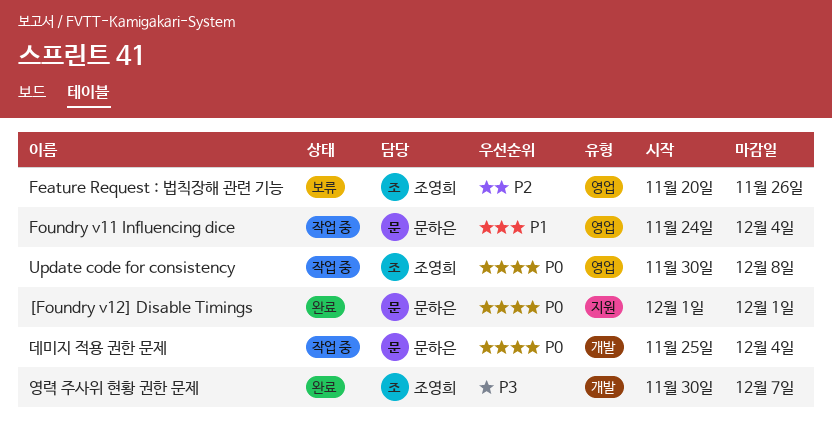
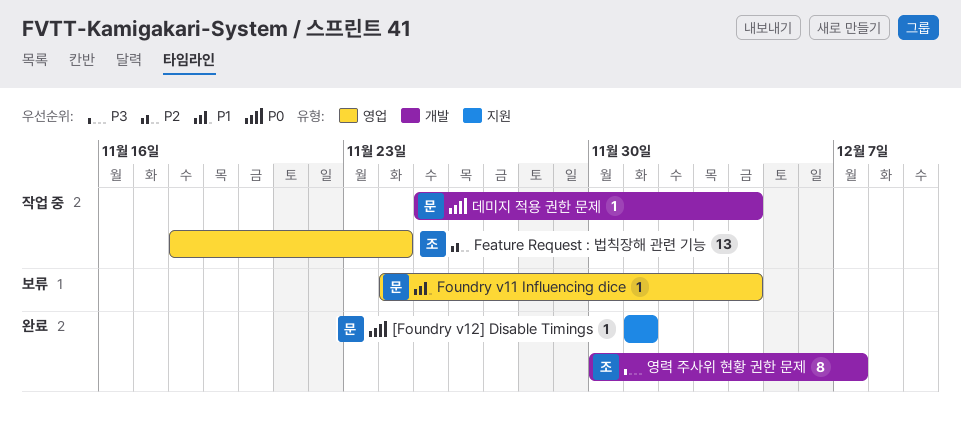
Feature Request : 법칙장해 관련 기능, status: 보류 -> 작업 중
Feature Request : 법칙장해 관련 기능, start: Nov 20 -> Nov 18
Feature Request : 법칙장해 관련 기능, due: Nov 26 -> Nov 24
Foundry v11 Influencing dice, status: 작업 중 -> 보류
Update code for consistency: present -> none

